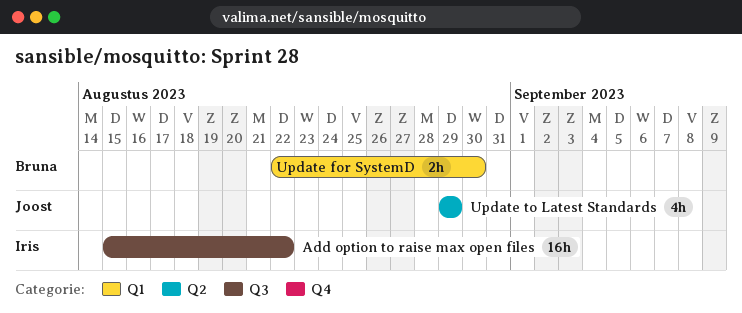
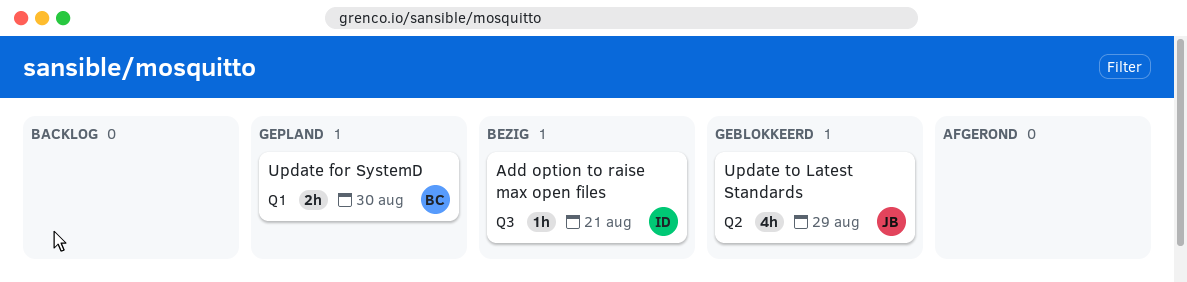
Add option to raise max open files, estimate: 16h -> 1h
Add option to raise max open files, due: Aug 22 -> Aug 21

